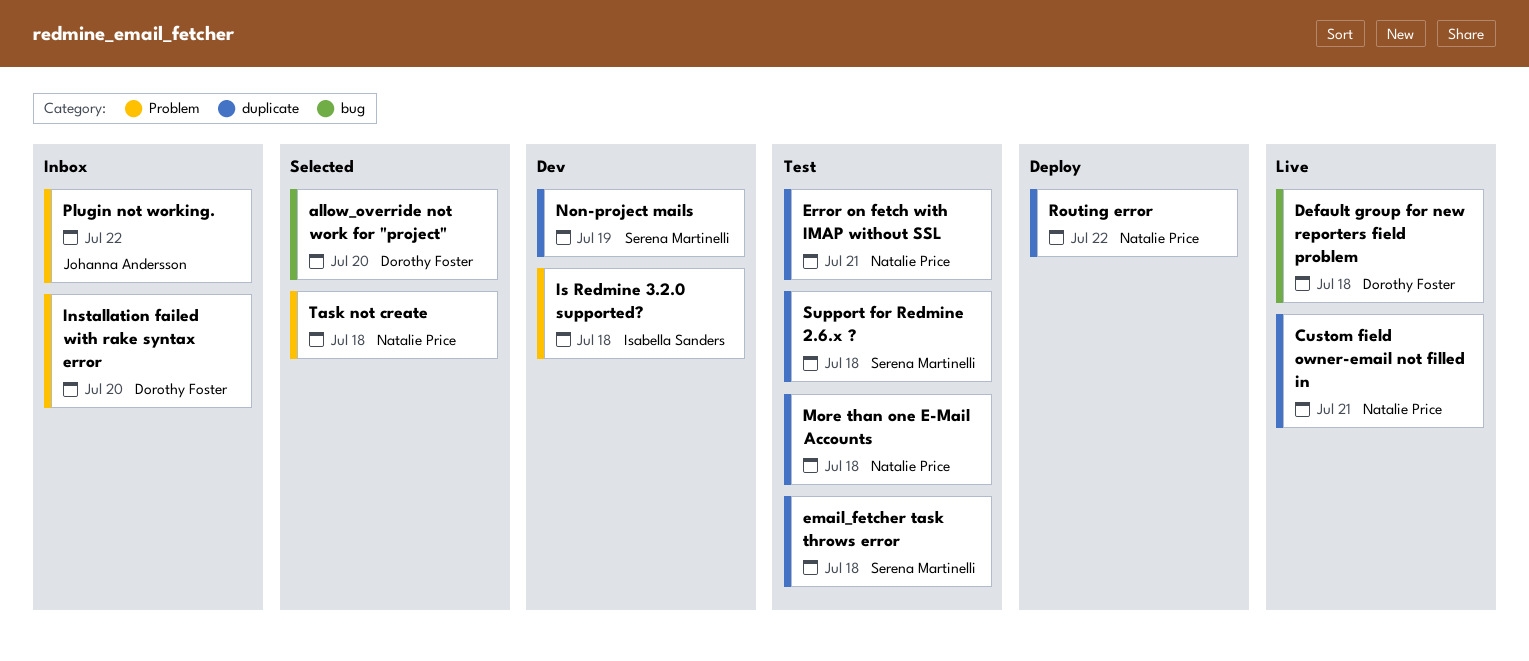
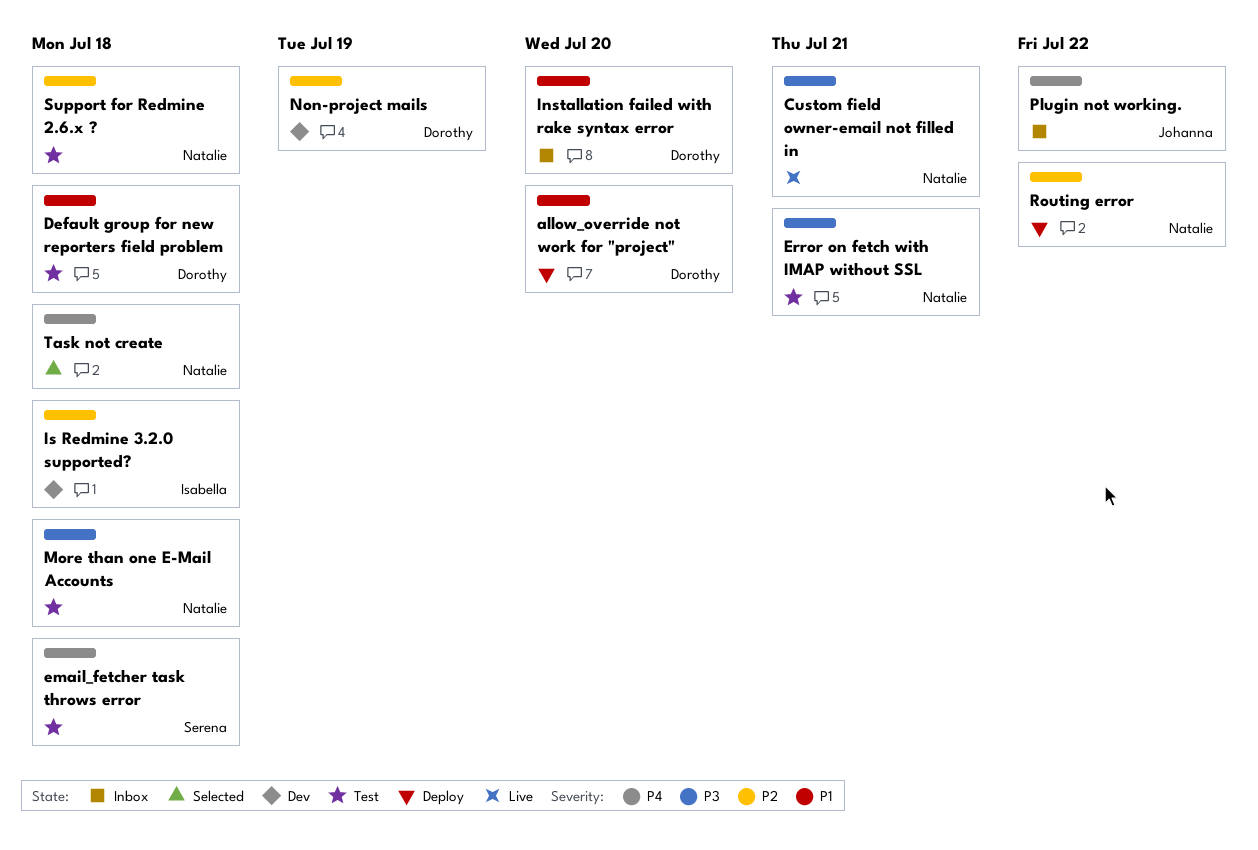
allow_override not work for "project", status: Selected -> Deploy
Default group for new reporters field problem, status: Live -> Test
Non-project mails, owner: Serena Martinelli -> Dorothy Foster
Support for Redmine 2.6.x ?, owner: Serena Martinelli -> Natalie Price

